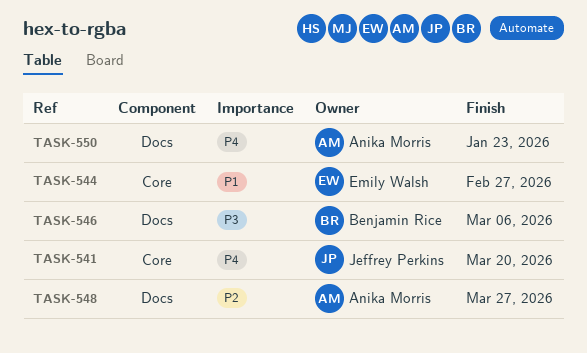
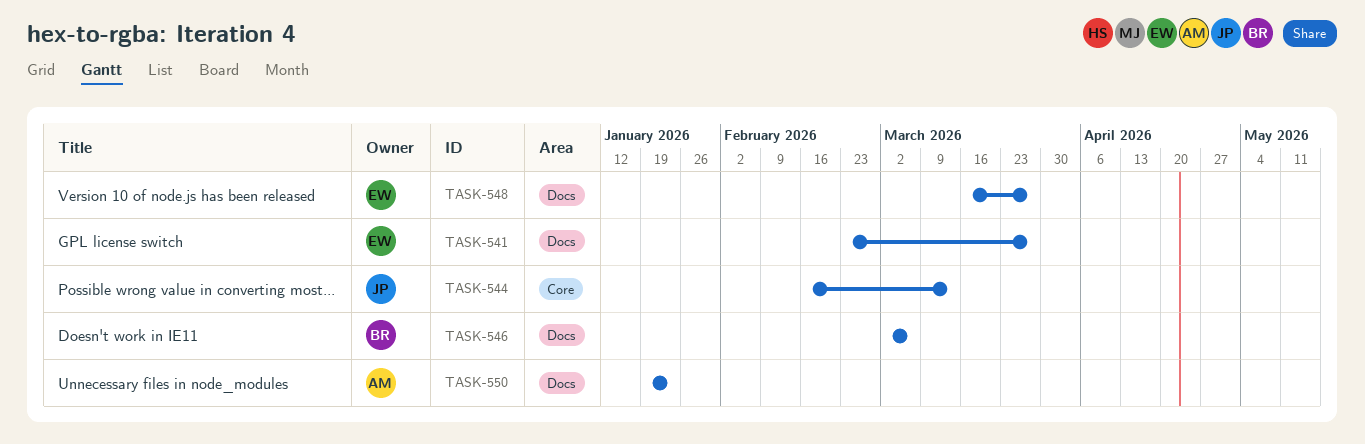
TASK-541, owner: Jeffrey Perkins -> Emily Walsh
TASK-541, label: Core -> Docs
TASK-541, due: Mar 20 -> Mar 27
TASK-544, owner: Emily Walsh -> Jeffrey Perkins
TASK-544, due: Feb 27 -> Mar 13
TASK-548, owner: Anika Morris -> Emily Walsh

